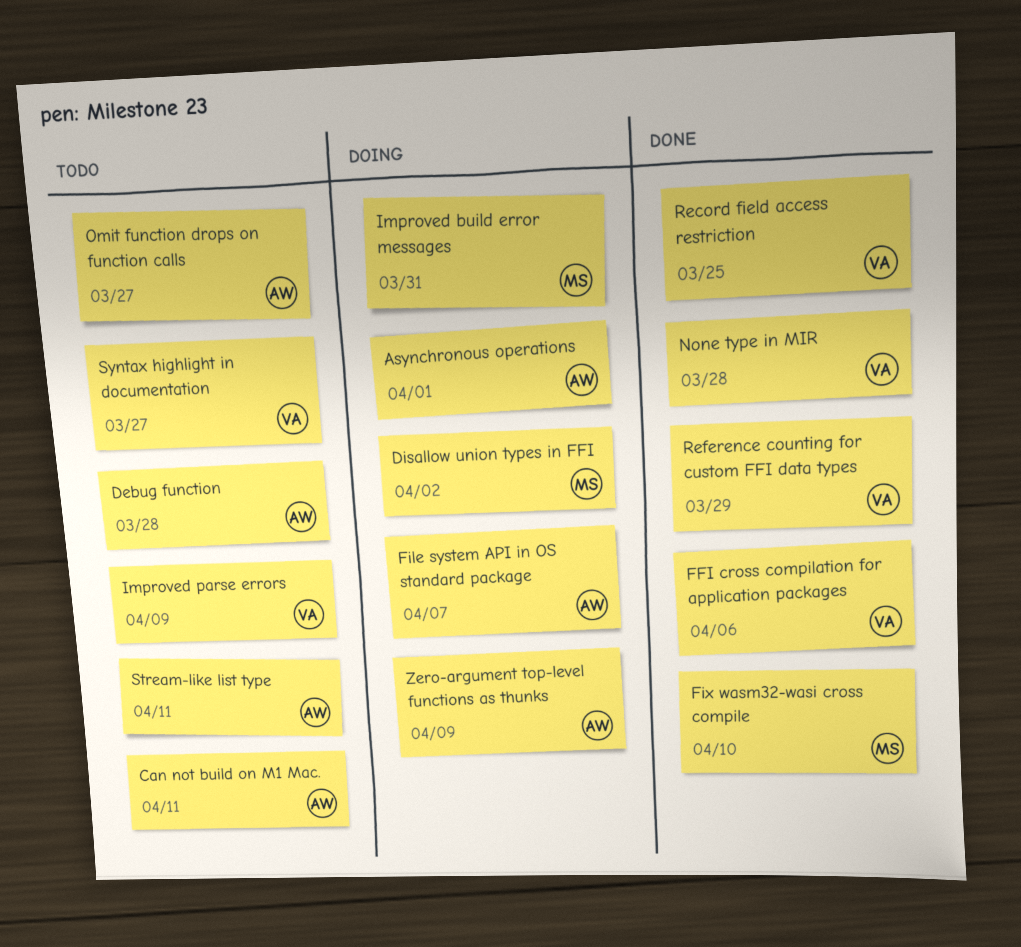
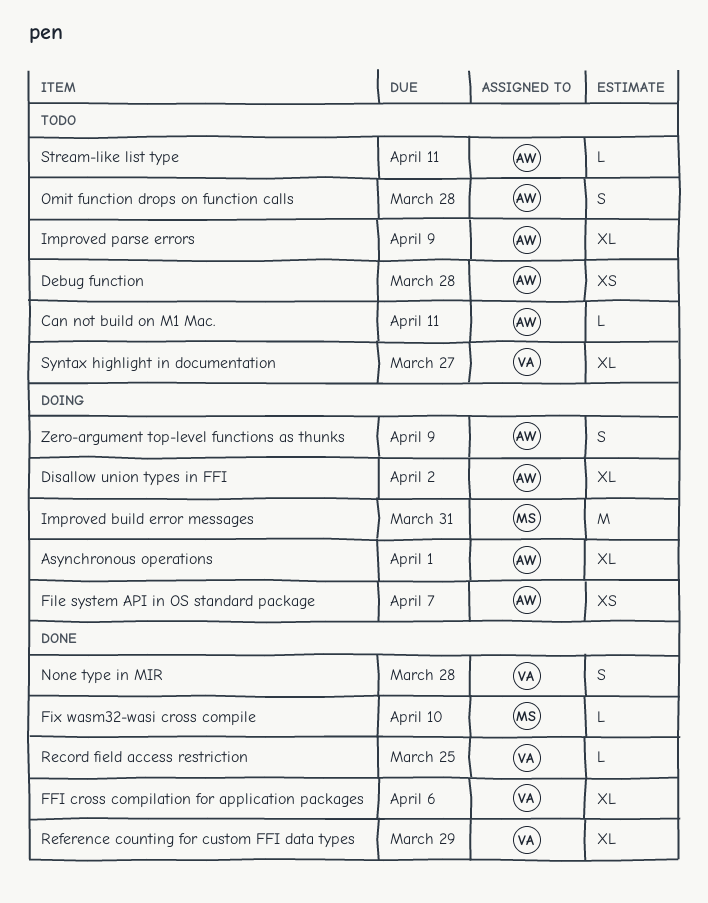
Disallow union types in FFI, owner: MS -> AW
Improved parse errors, owner: VA -> AW
Omit function drops on function calls, due: Mar 27 -> Mar 28

